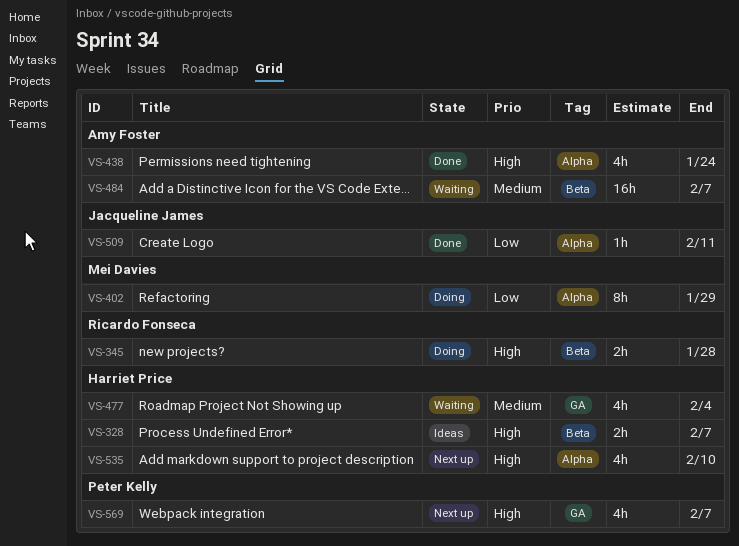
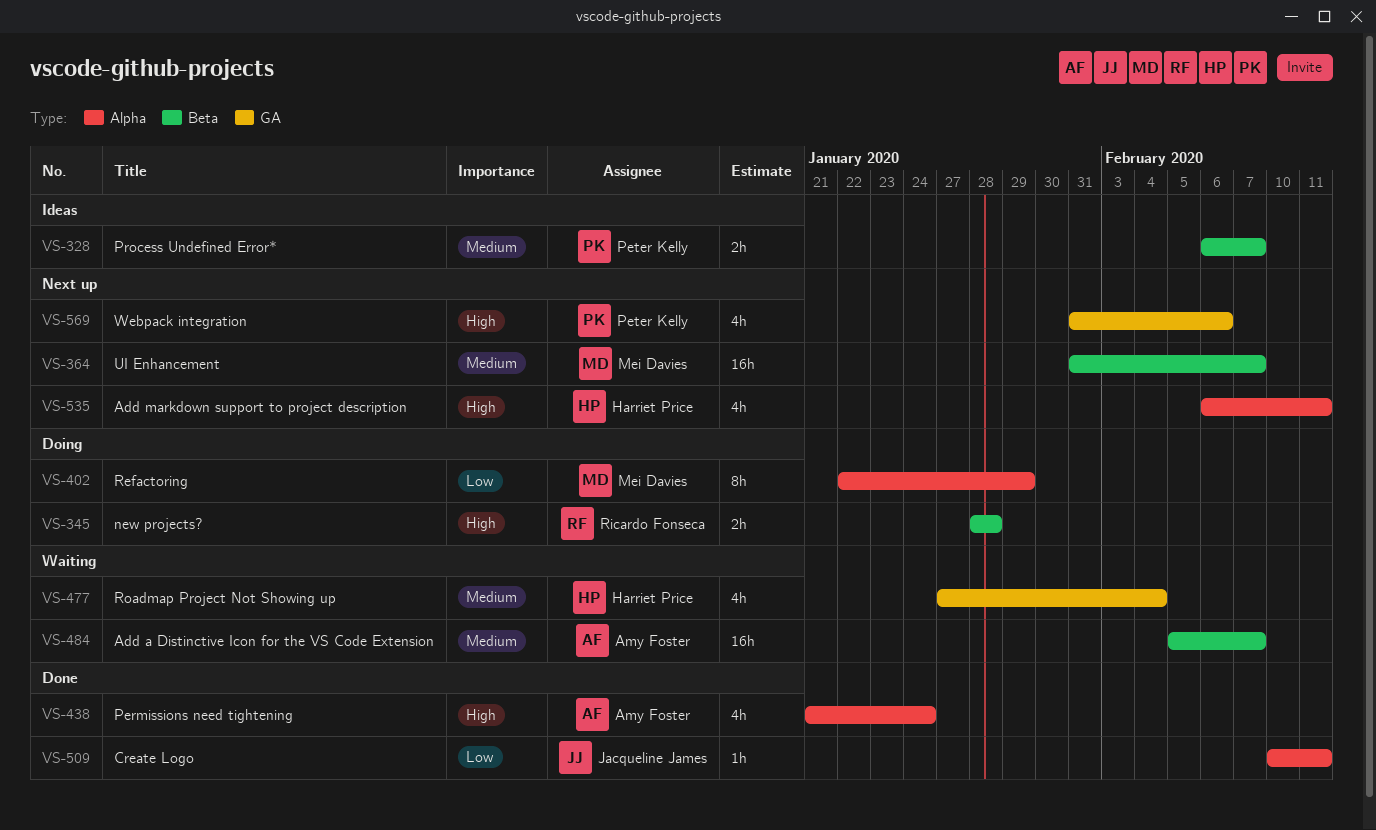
VS-328, owner: Harriet Price -> Peter Kelly
VS-328, priority: High -> Medium
VS-364: none -> present
VS-535, due: Feb 10 -> Feb 11
VS-569, due: Feb 7 -> Feb 6

